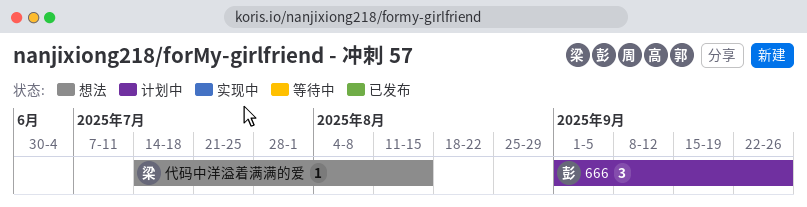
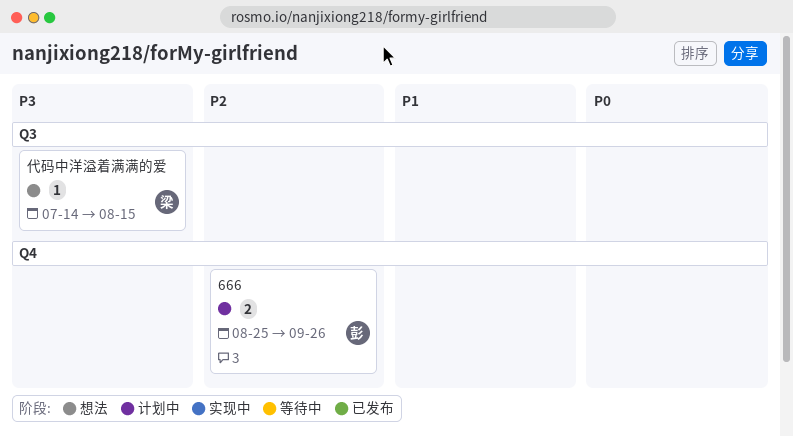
666, estimate: 3 -> 2
666, start: Sep 1 -> Aug 25

